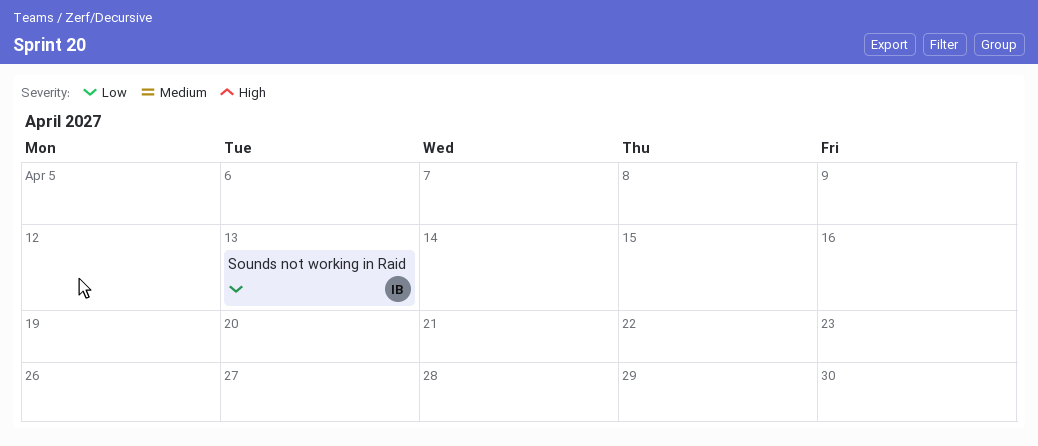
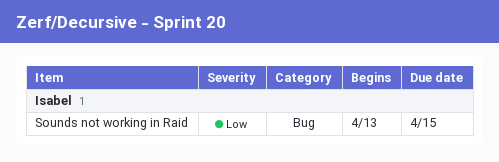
Sounds not working in Raid, due: Apr 13 -> Apr 15

